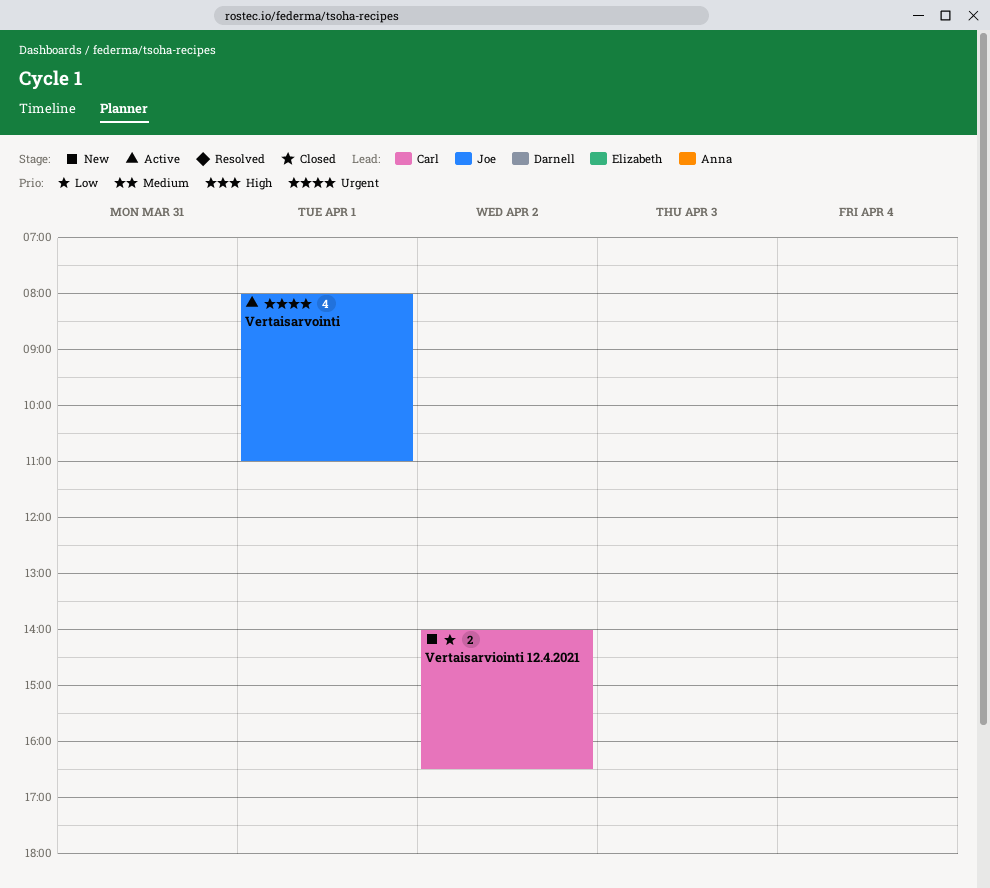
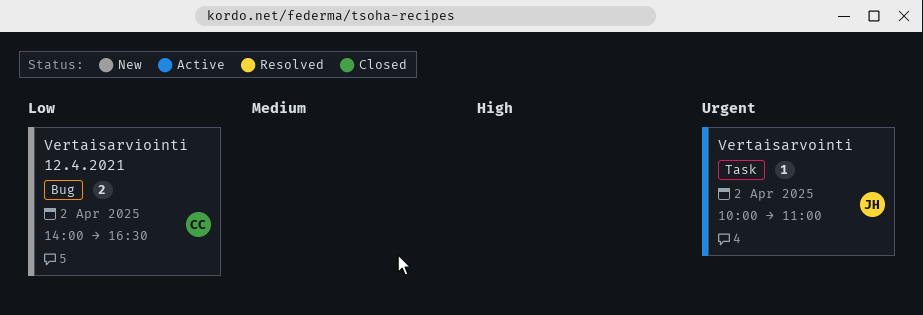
Vertaisarvointi, estimate: 4 -> 1
Vertaisarvointi, day: Apr 1 -> Apr 2
Vertaisarvointi, begins: 08:00 -> 10:00

